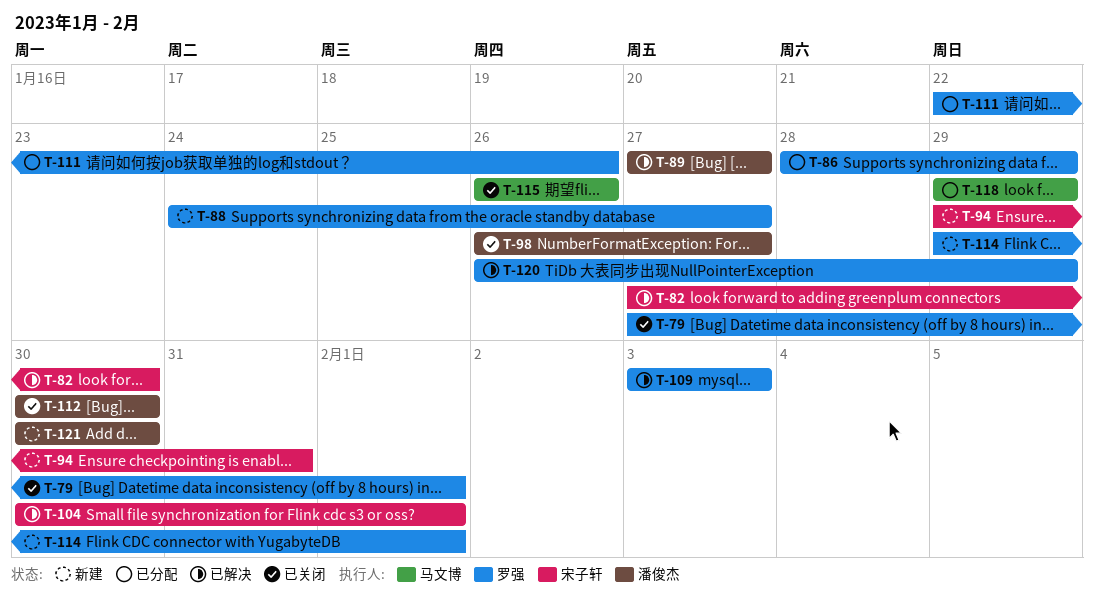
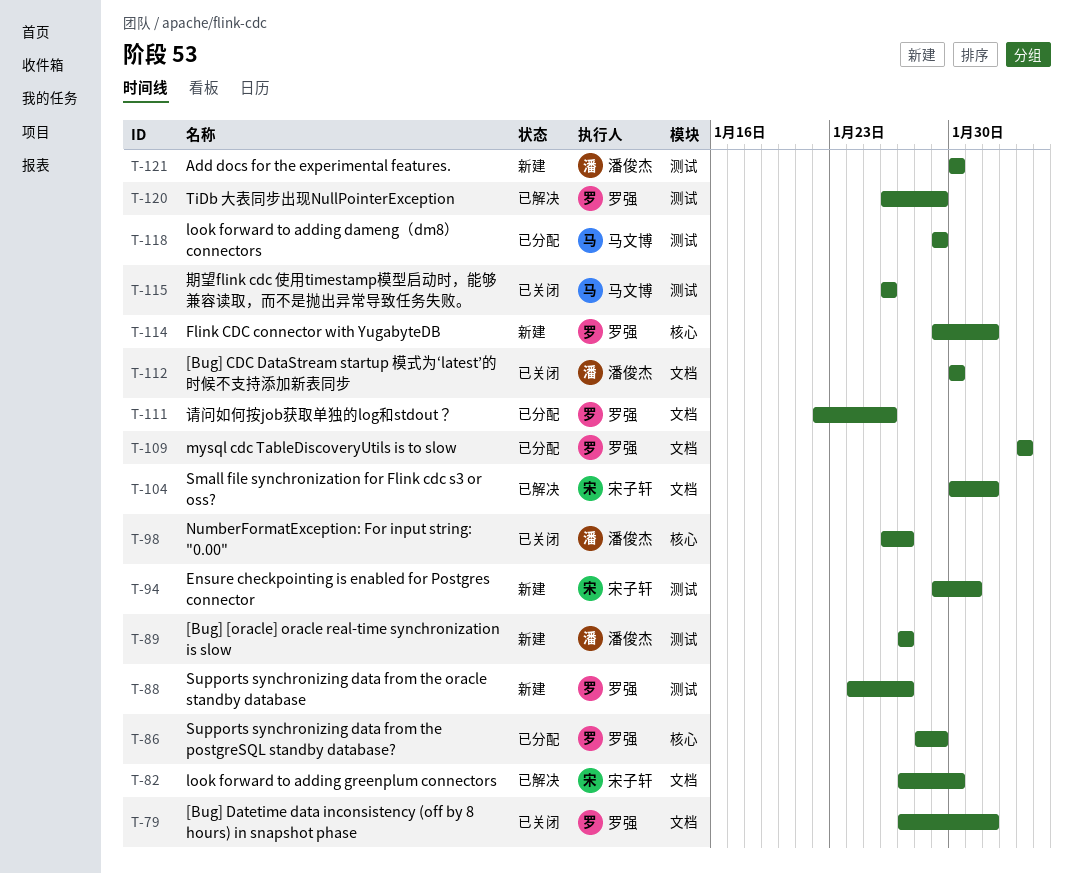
T-89, status: 已解决 -> 新建
T-109, status: 已解决 -> 已分配

